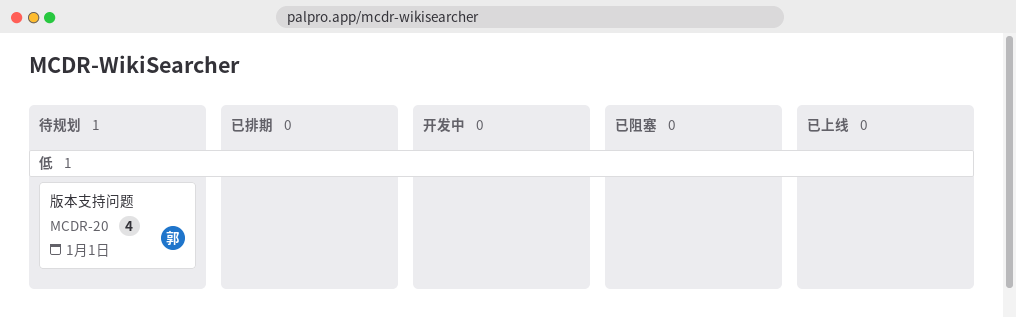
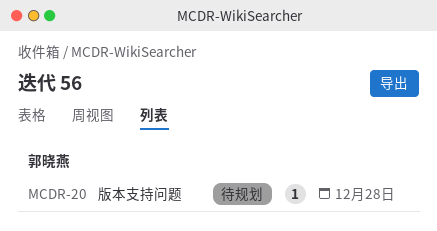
MCDR-20, estimate: 4 -> 1
MCDR-20, due: Jan 1 -> Dec 28

